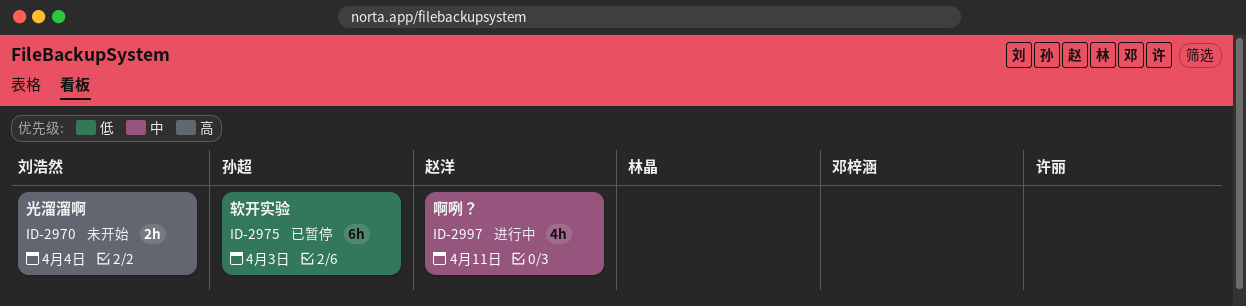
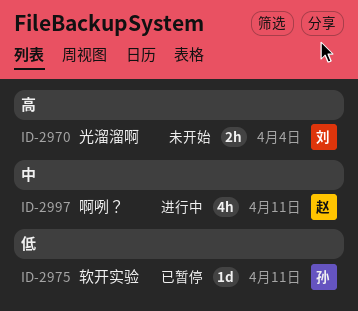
ID-2975, estimate: 6h -> 1d
ID-2975, due: Apr 3 -> Apr 11

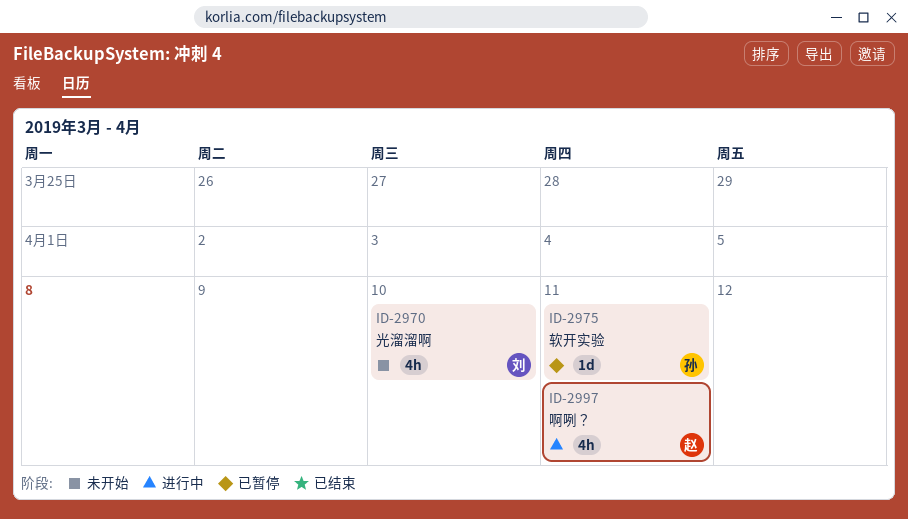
ID-2970, estimate: 2h -> 4h
ID-2970, due: Apr 4 -> Apr 10

